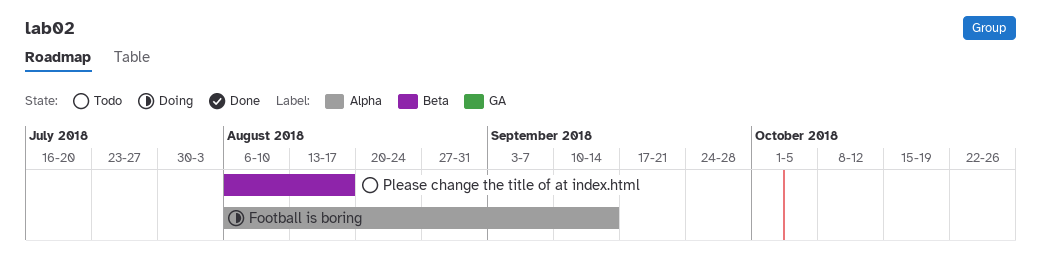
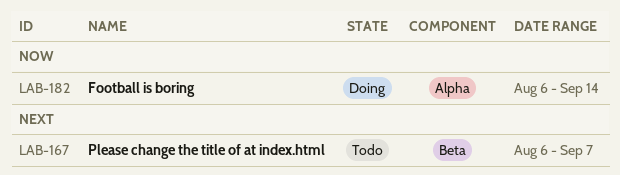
Please change the title of at index.html, due: Aug 17 -> Sep 7

